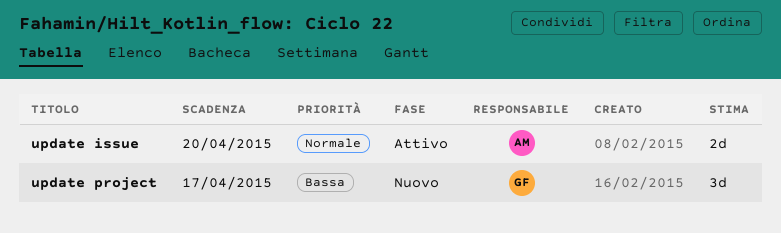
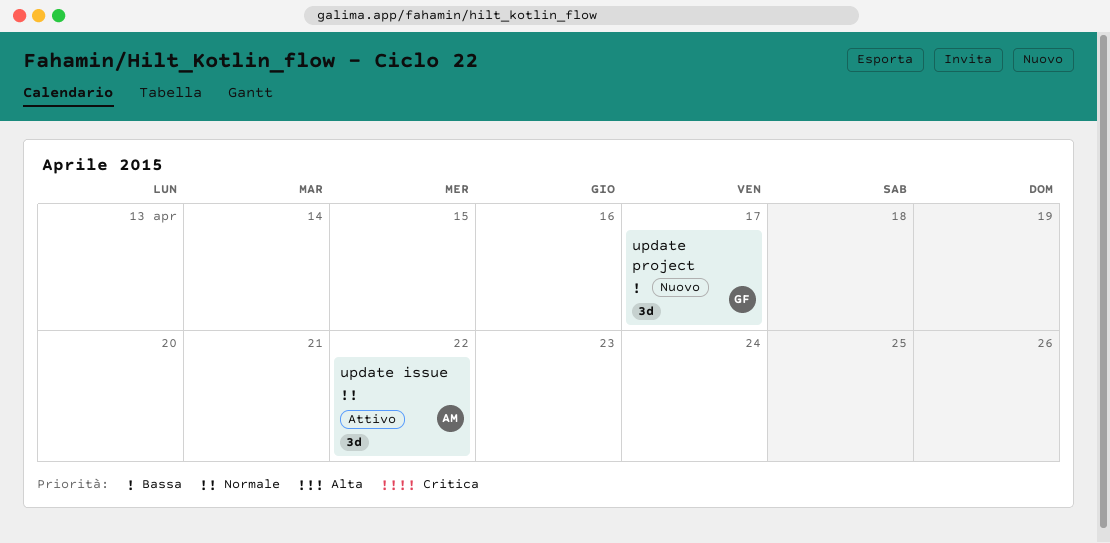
update issue, estimate: 2d -> 3d
update issue, due: Apr 20 -> Apr 22

